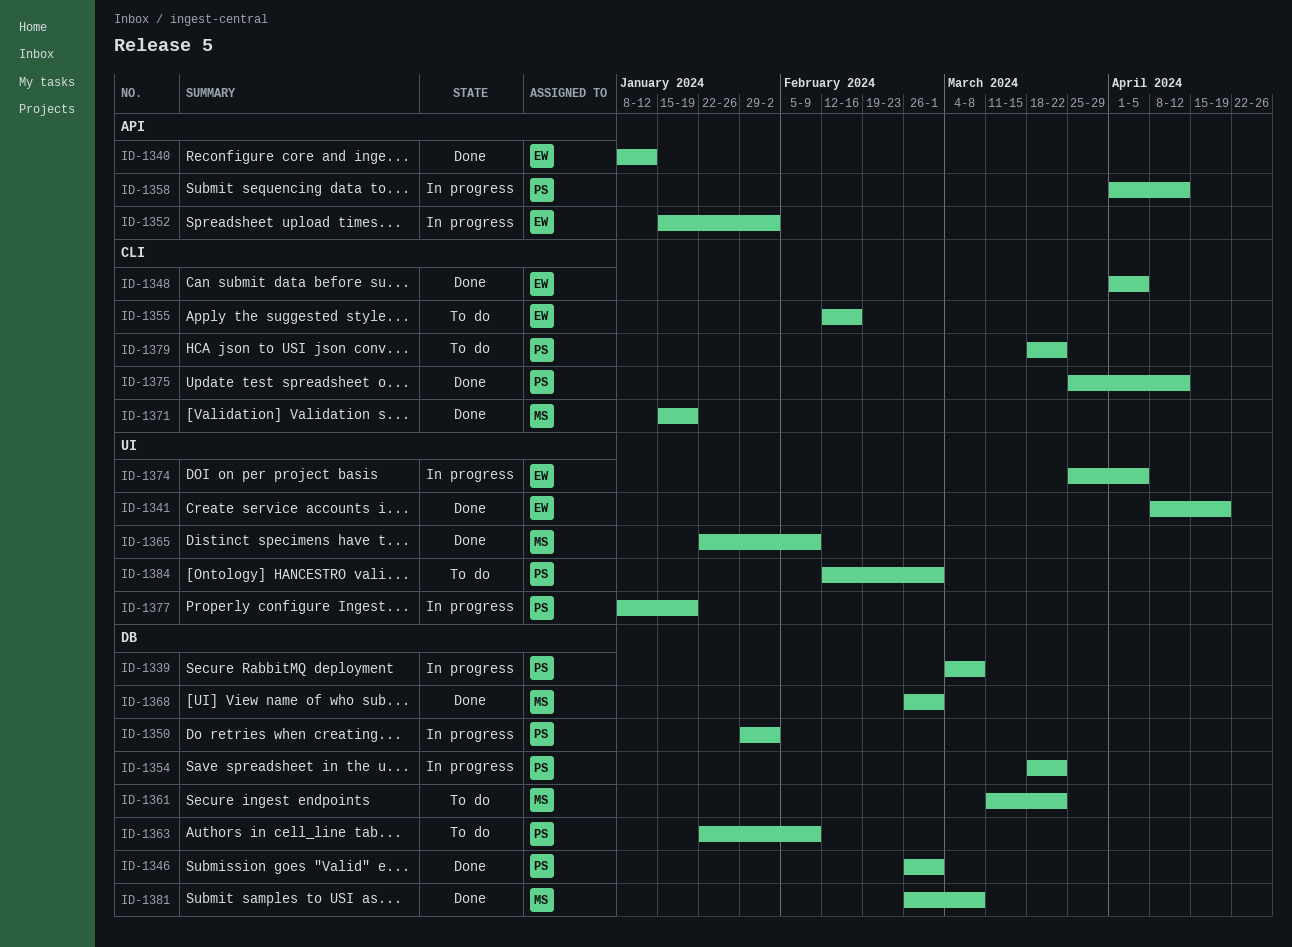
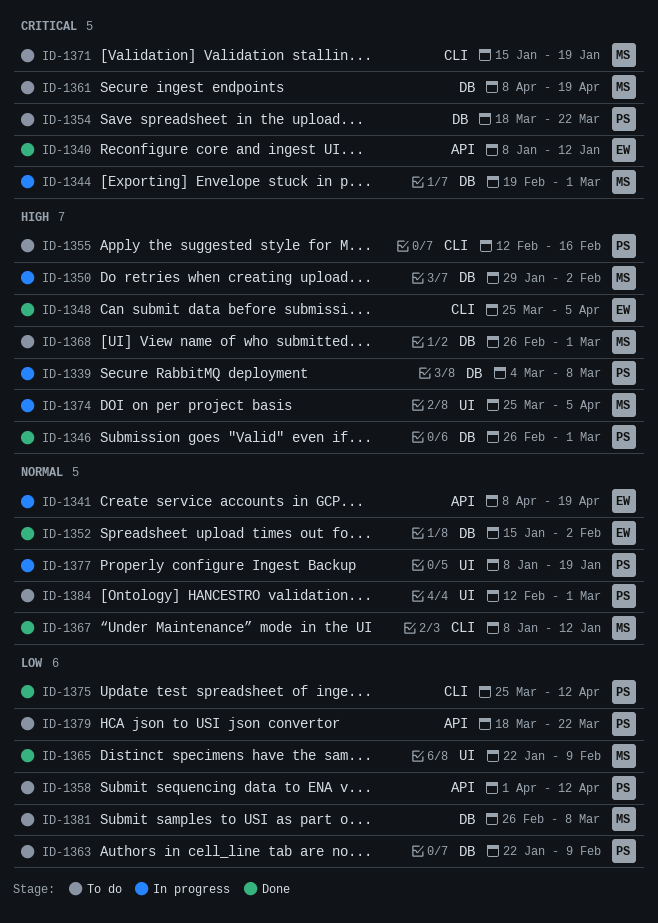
ID-1341, status: Done -> In progress
ID-1341, label: UI -> API
ID-1344: none -> present
ID-1348, start: Apr 1 -> Mar 25
ID-1350, owner: PS -> MS
ID-1352, status: In progress -> Done
ID-1352, label: API -> DB
ID-1354, status: In progress -> To do
ID-1355, owner: EW -> PS
ID-1358, status: In progress -> To do
ID-1361, start: Mar 11 -> Apr 8
ID-1361, due: Mar 22 -> Apr 19
ID-1367: none -> present
ID-1368, status: Done -> To do
ID-1371, status: Done -> To do
ID-1374, owner: EW -> MS
ID-1379, label: CLI -> API
ID-1381, status: Done -> To do

